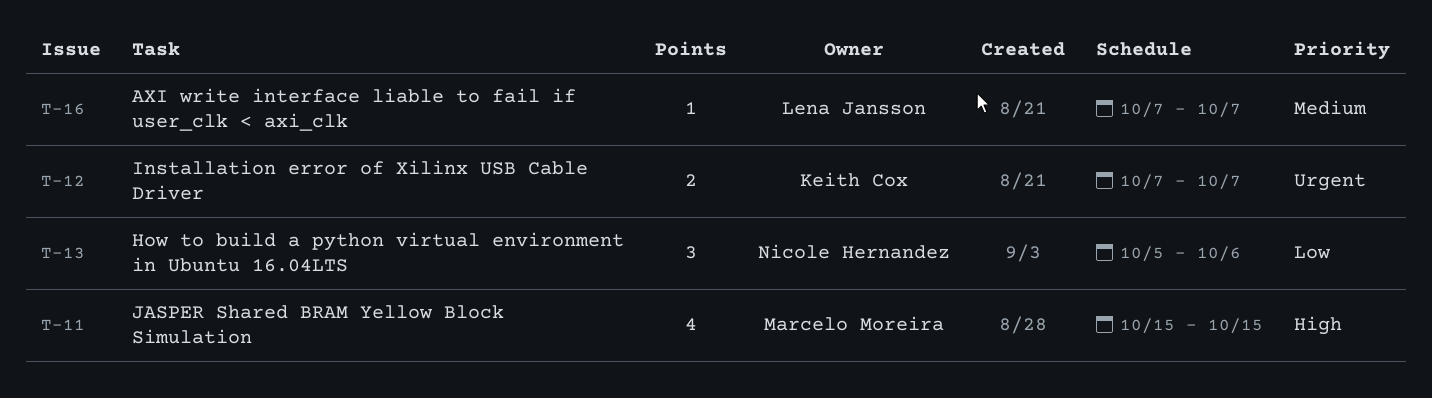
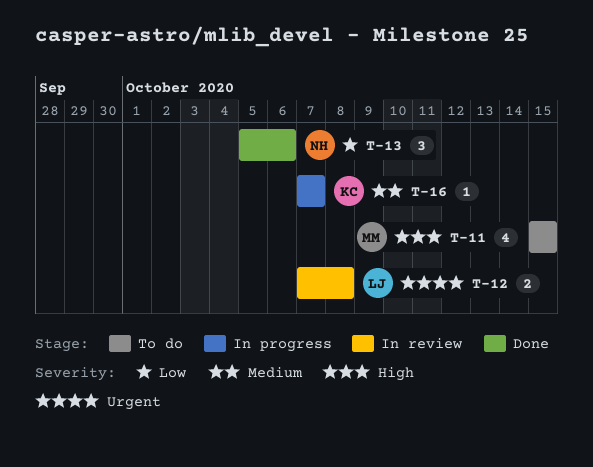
T-12, owner: Keith Cox -> Lena Jansson
T-12, due: Oct 7 -> Oct 8
T-16, owner: Lena Jansson -> Keith Cox

